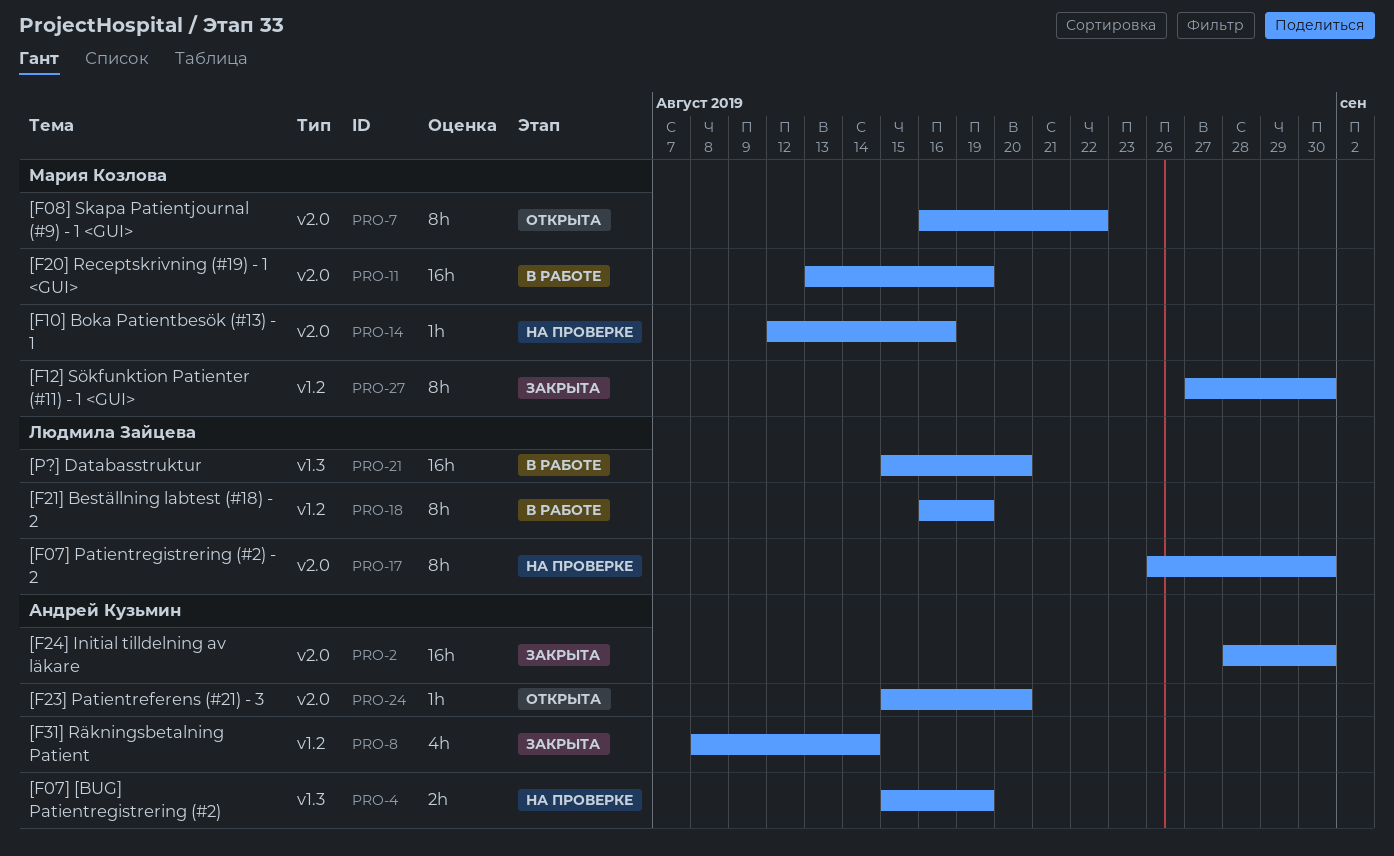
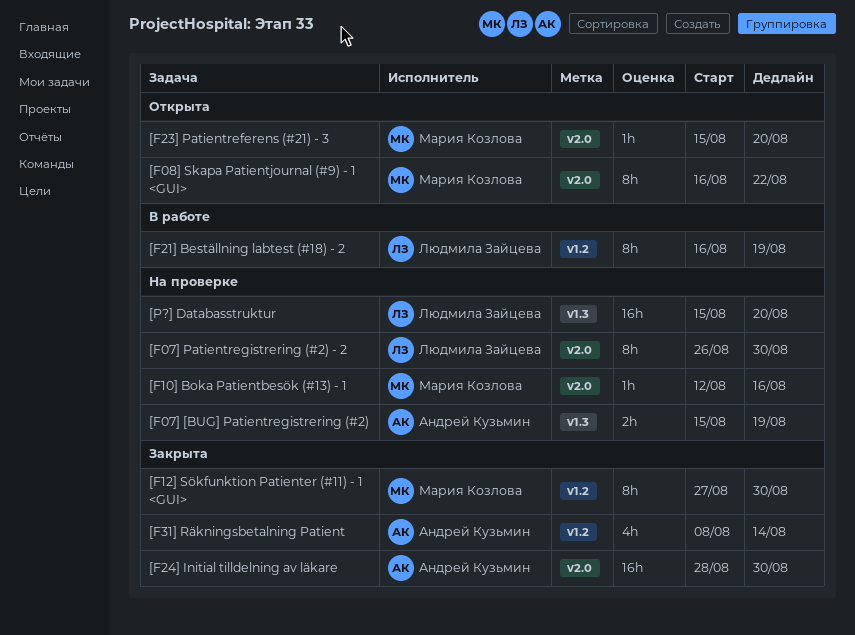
[F20] Receptskrivning (#19) - 1 <GUI>: present -> none
[F23] Patientreferens (#21) - 3, owner: Андрей Кузьмин -> Мария Козлова
[P?] Databasstruktur, status: В работе -> На проверке

